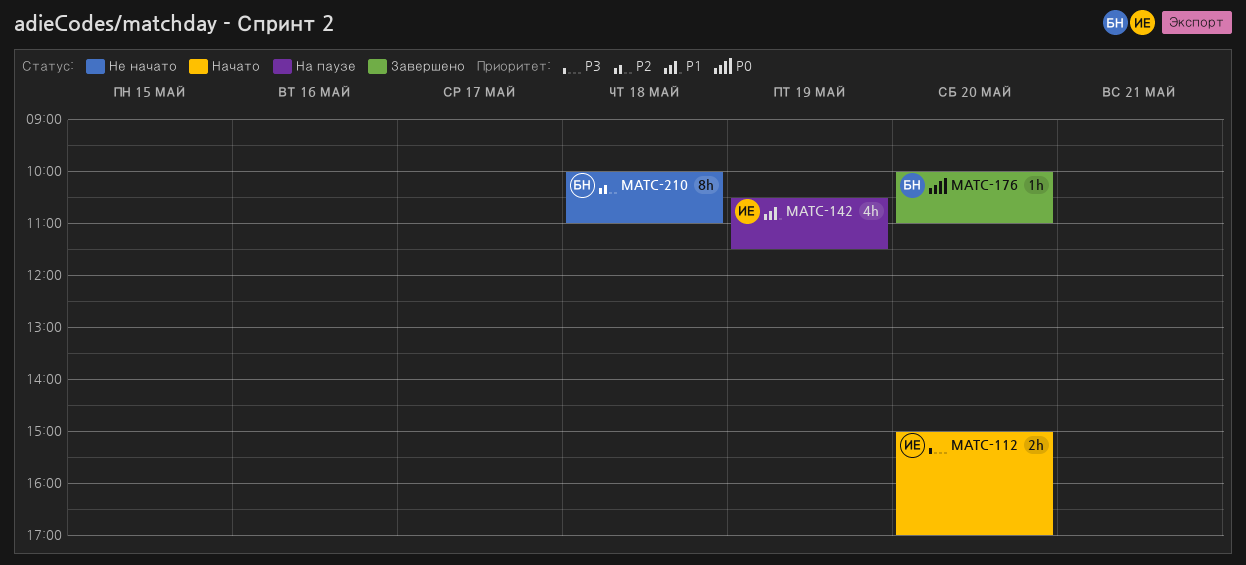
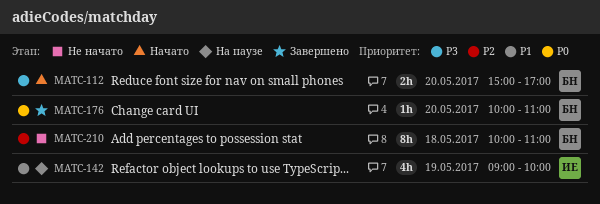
MATC-112, owner: ИЕ -> БН
MATC-142, begins: 10:30 -> 09:00
MATC-142, ends: 11:30 -> 10:00

